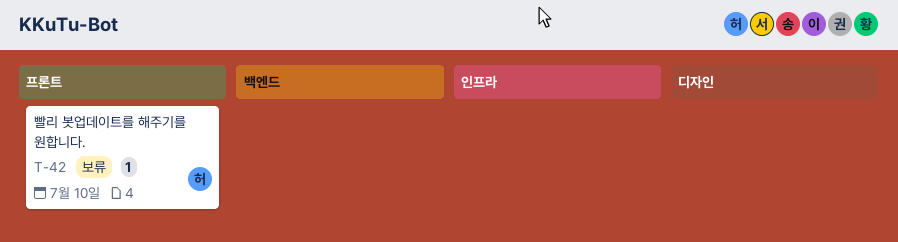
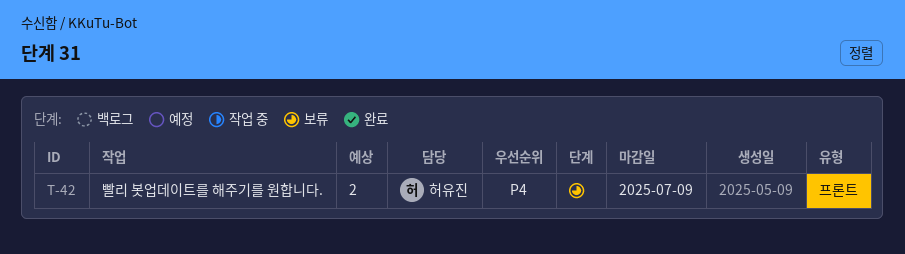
T-42, estimate: 1 -> 2
T-42, due: Jul 10 -> Jul 9

